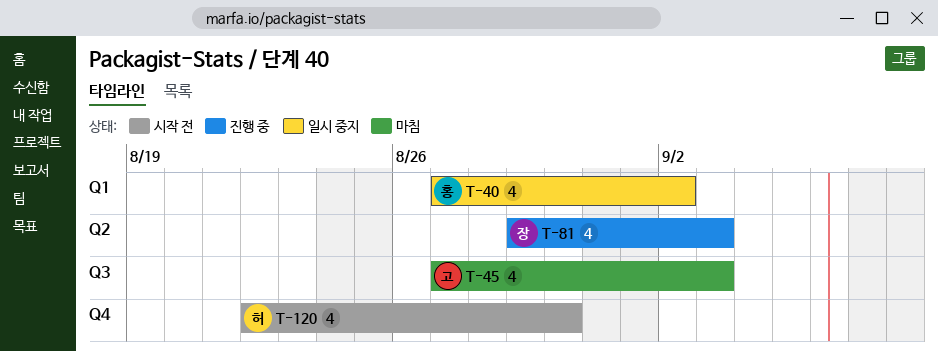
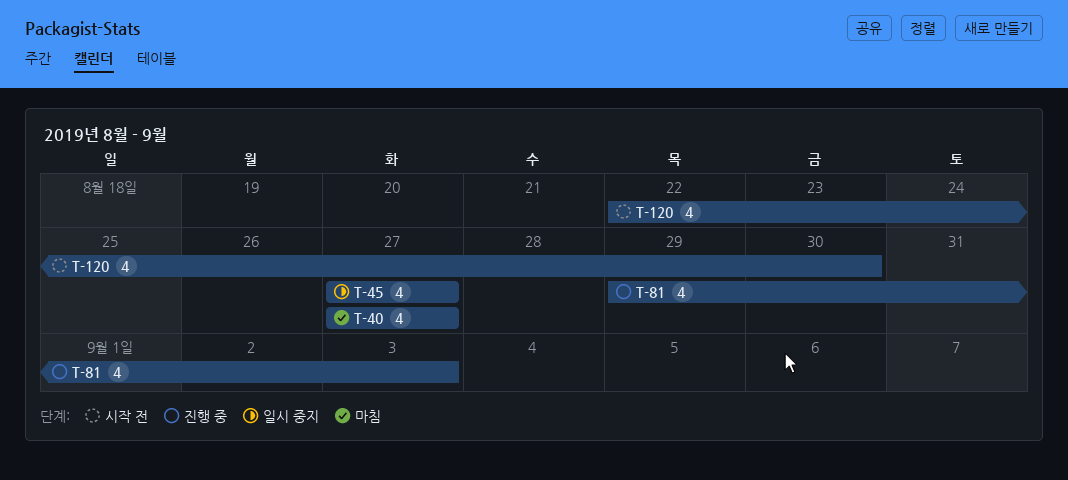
T-40, status: 일시 중지 -> 마침
T-40, due: Sep 2 -> Aug 27
T-45, status: 마침 -> 일시 중지
T-45, due: Sep 3 -> Aug 27

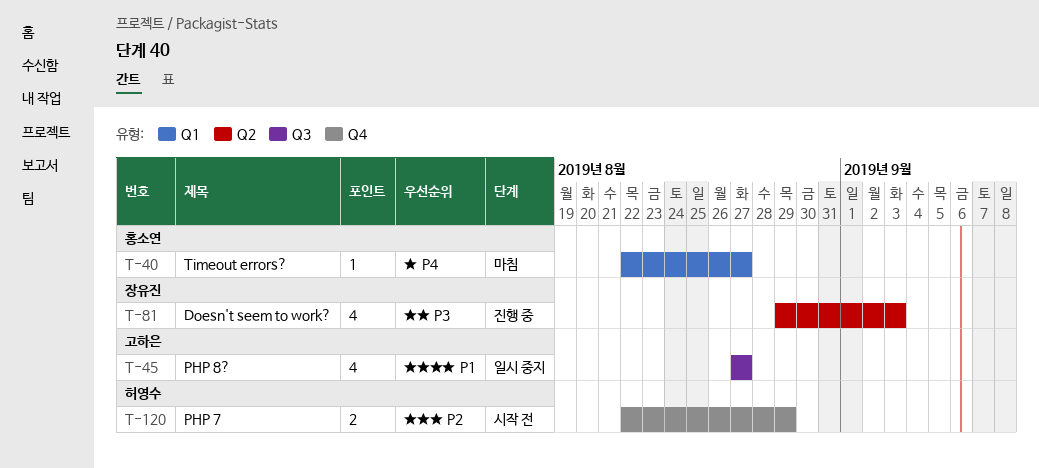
T-40, estimate: 4 -> 1
T-40, start: Aug 27 -> Aug 22
T-120, estimate: 4 -> 2
T-120, due: Aug 30 -> Aug 29

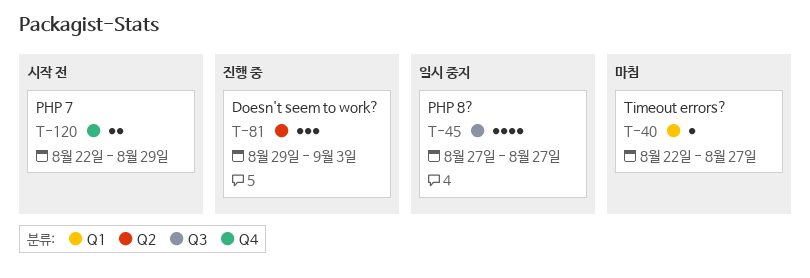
T-81, estimate: 4 -> 3

